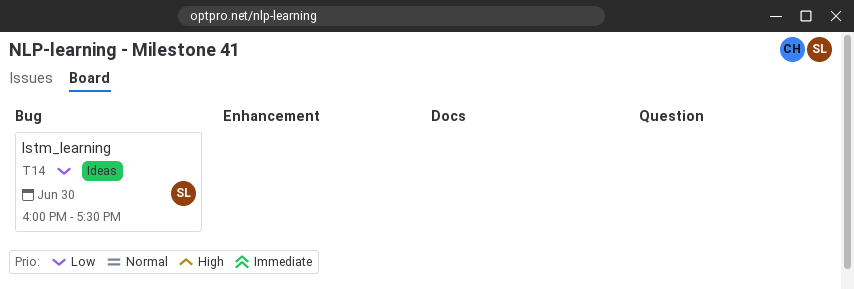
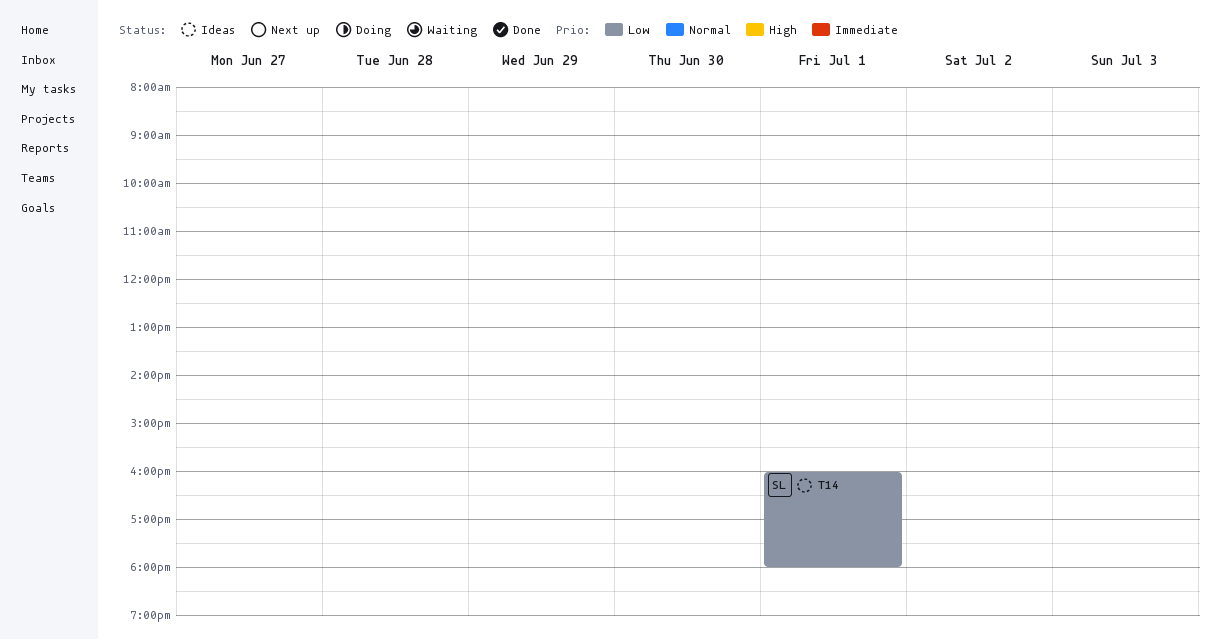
T14, day: Jun 30 -> Jul 1
T14, ends: 17:30 -> 18:00

